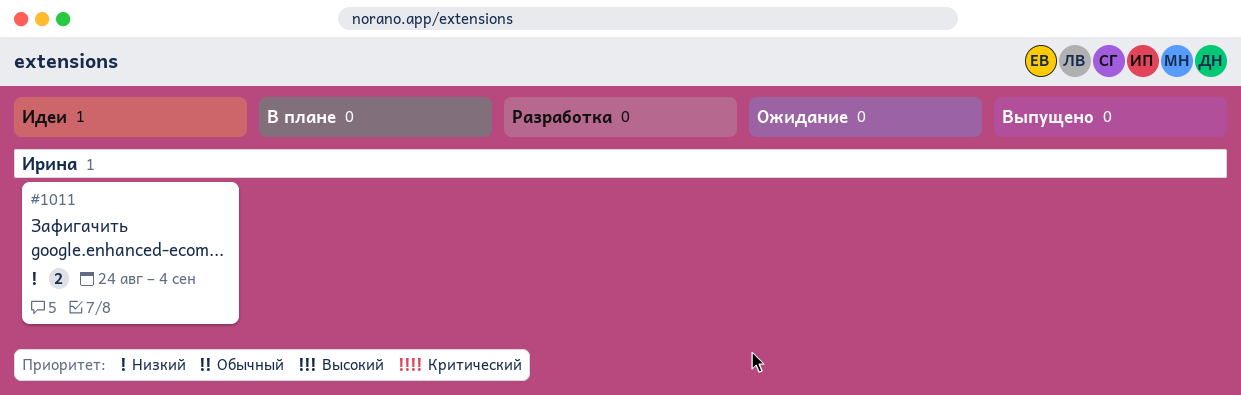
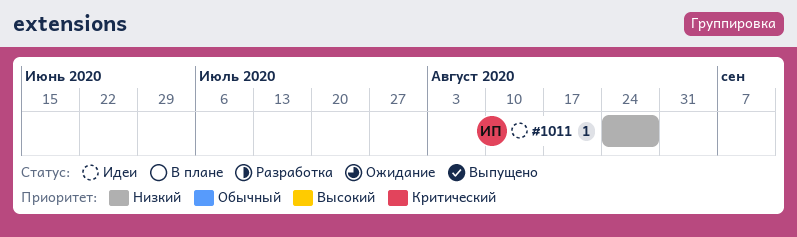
#1011, estimate: 2 -> 1
#1011, due: Sep 4 -> Aug 28

